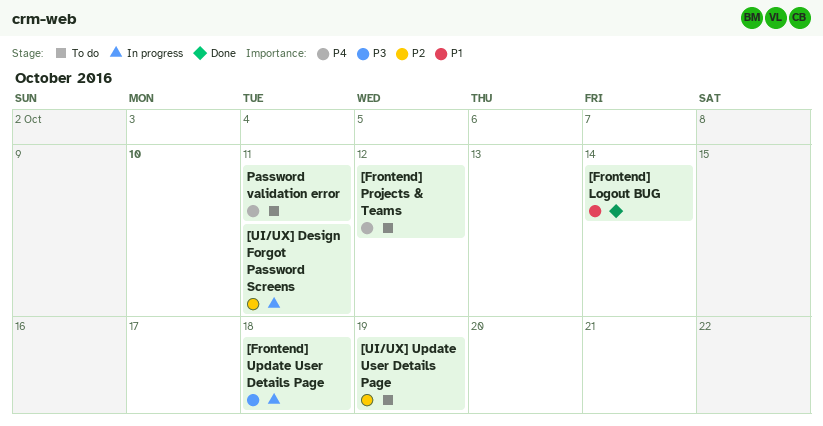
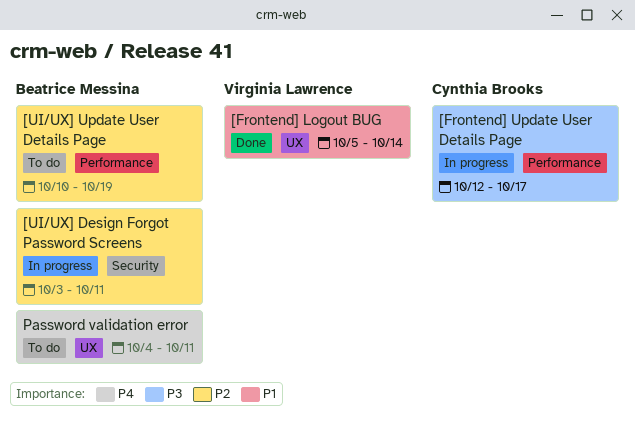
[Frontend] Projects & Teams: present -> none
[Frontend] Update User Details Page, due: Oct 18 -> Oct 17

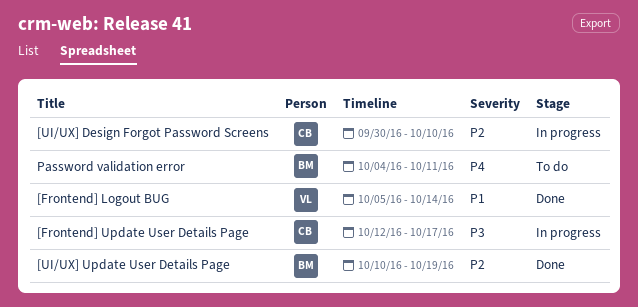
[UI/UX] Design Forgot Password Screens, owner: Beatrice Messina -> Cynthia Brooks
[UI/UX] Design Forgot Password Screens, start: Oct 3 -> Sep 30
[UI/UX] Design Forgot Password Screens, due: Oct 11 -> Oct 10
[UI/UX] Update User Details Page, status: To do -> Done

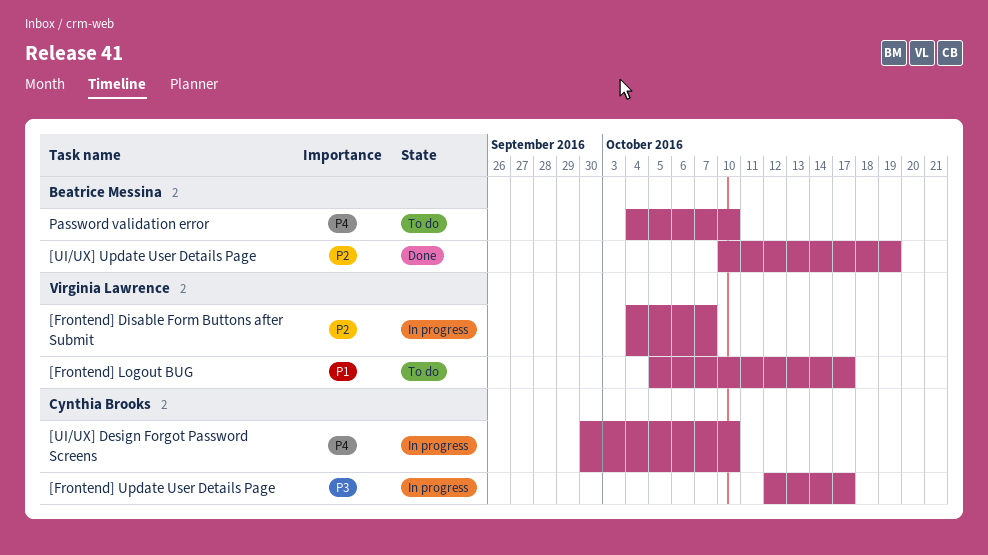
[Frontend] Disable Form Buttons after Submit: none -> present
[Frontend] Logout BUG, status: Done -> To do
[Frontend] Logout BUG, due: Oct 14 -> Oct 17
[UI/UX] Design Forgot Password Screens, priority: P2 -> P4
Password validation error, due: Oct 11 -> Oct 10

